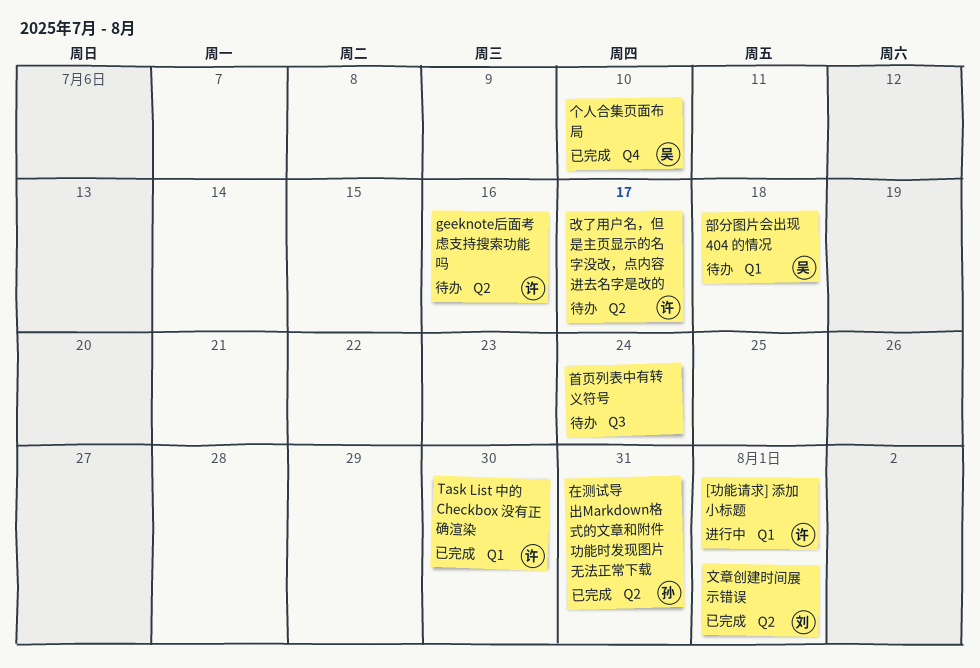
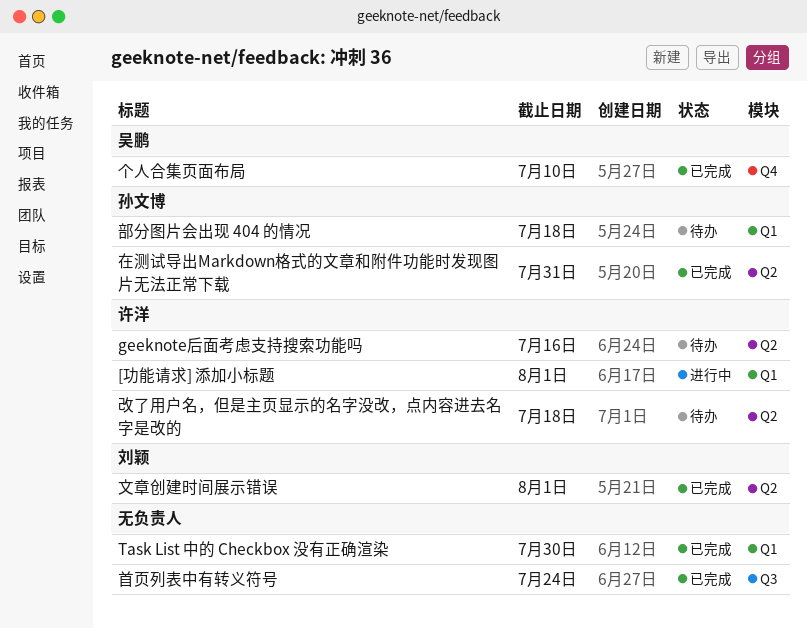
Task List 中的 Checkbox 没有正确渲染, owner: 许洋 -> none
改了用户名，但是主页显示的名字没改，点内容进去名字是改的, due: Jul 17 -> Jul 18
部分图片会出现 404 的情况, owner: 吴鹏 -> 孙文博
首页列表中有转义符号, status: 待办 -> 已完成

